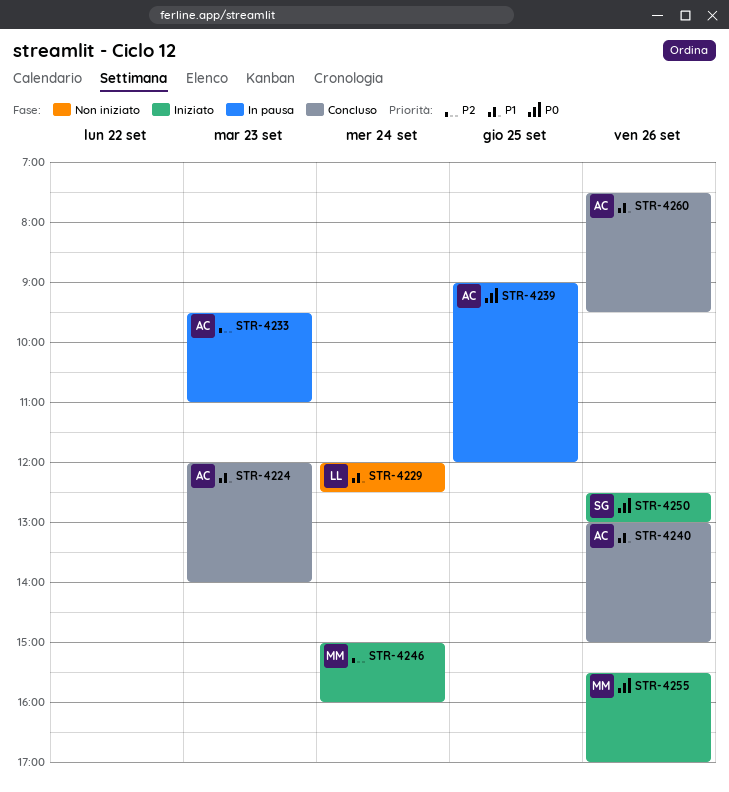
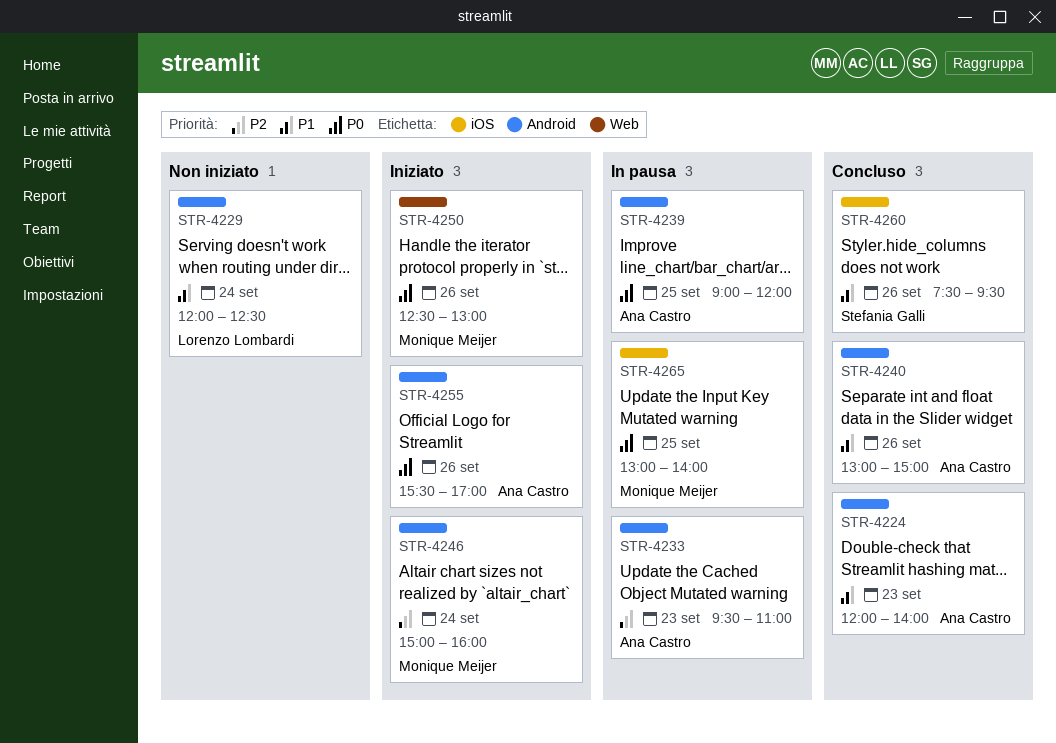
STR-4250, owner: Stefania Galli -> Monique Meijer
STR-4255, owner: Monique Meijer -> Ana Castro
STR-4260, owner: Ana Castro -> Stefania Galli
STR-4265: none -> present

